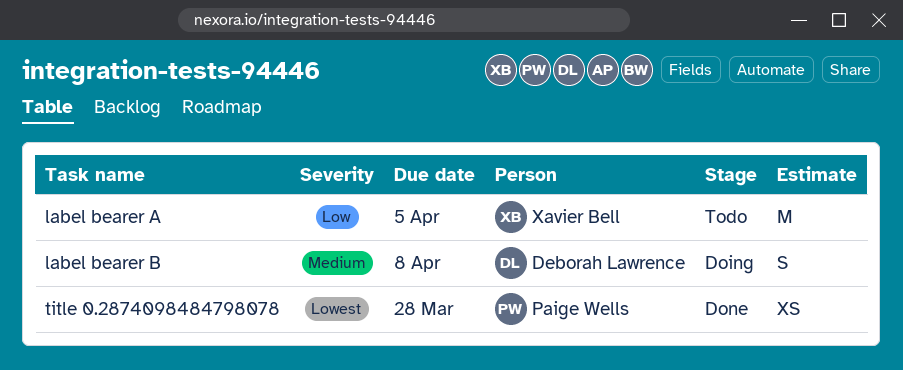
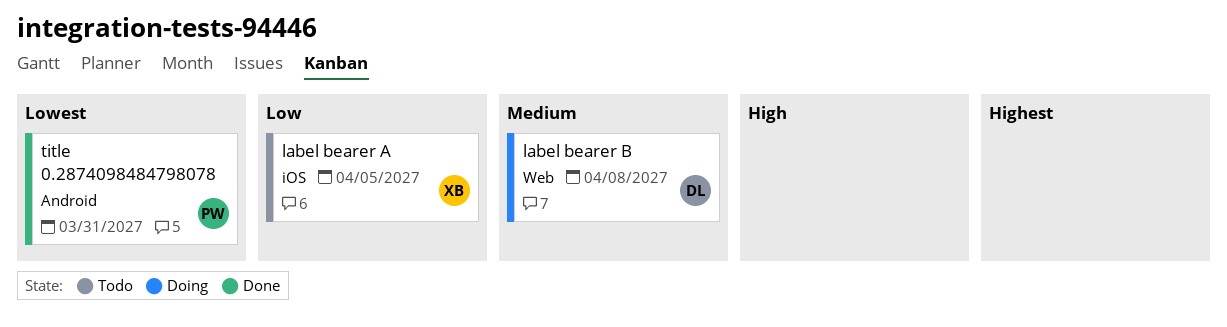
title 0.2874098484798078, due: Mar 28 -> Mar 31

